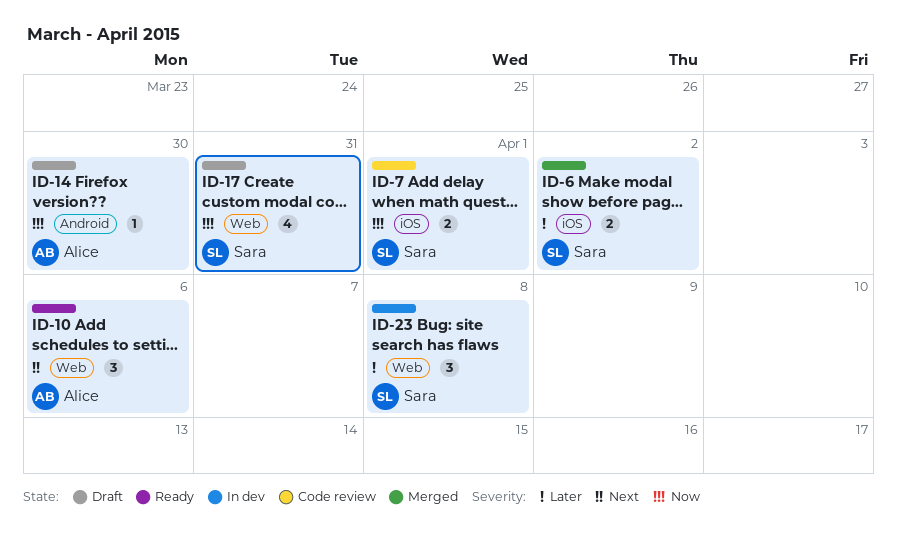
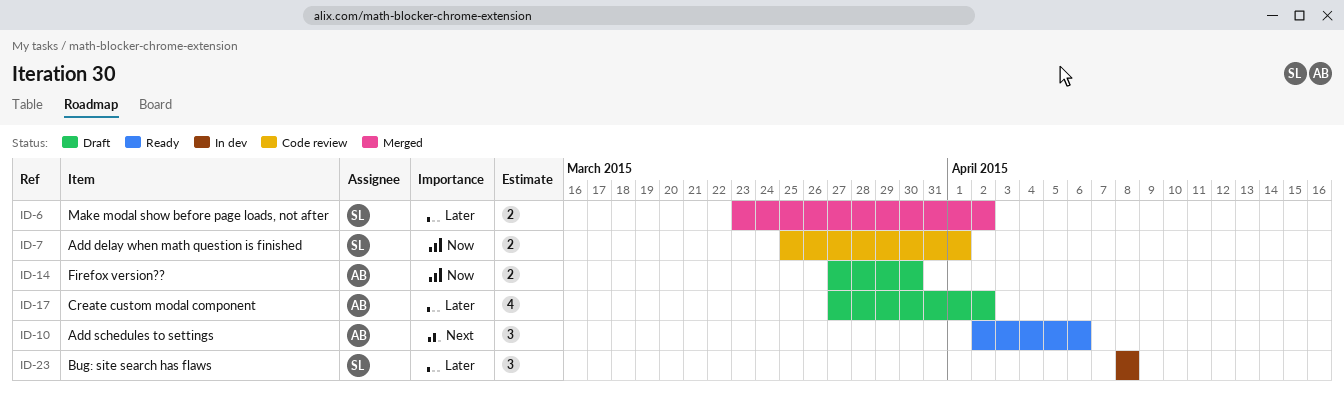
ID-14, estimate: 1 -> 2
ID-17, owner: Sara -> Alice
ID-17, priority: Now -> Later
ID-17, due: Mar 31 -> Apr 2

